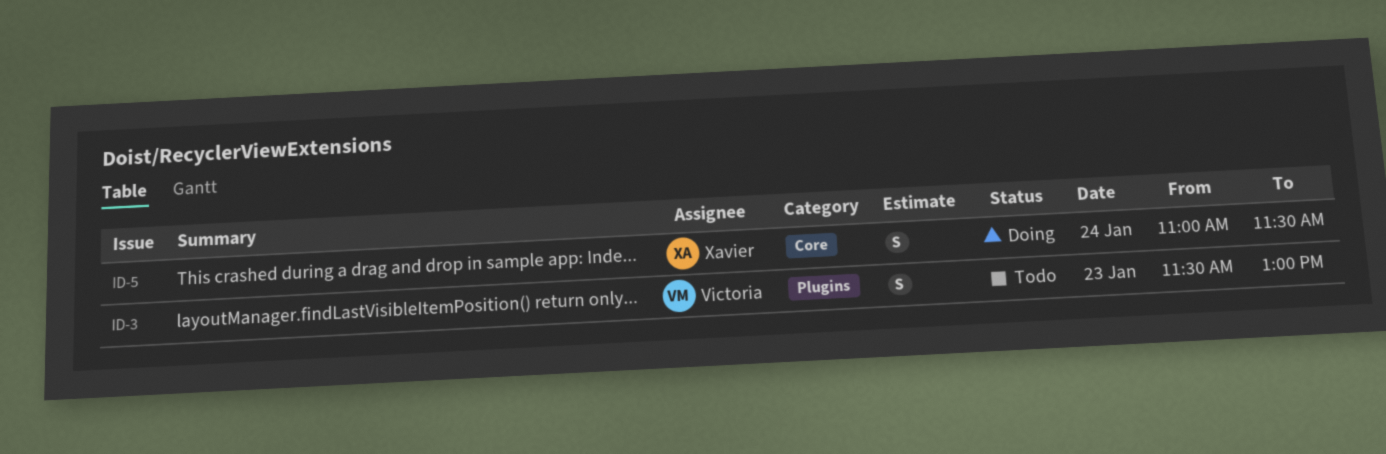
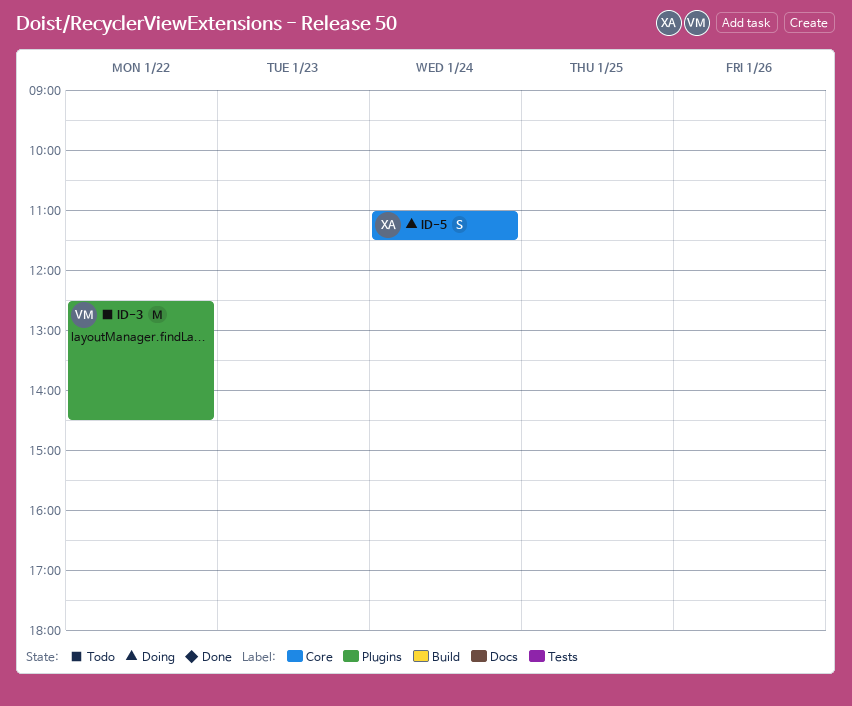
ID-3, estimate: S -> M
ID-3, day: Jan 23 -> Jan 22
ID-3, begins: 11:30 -> 12:30
ID-3, ends: 13:00 -> 14:30

